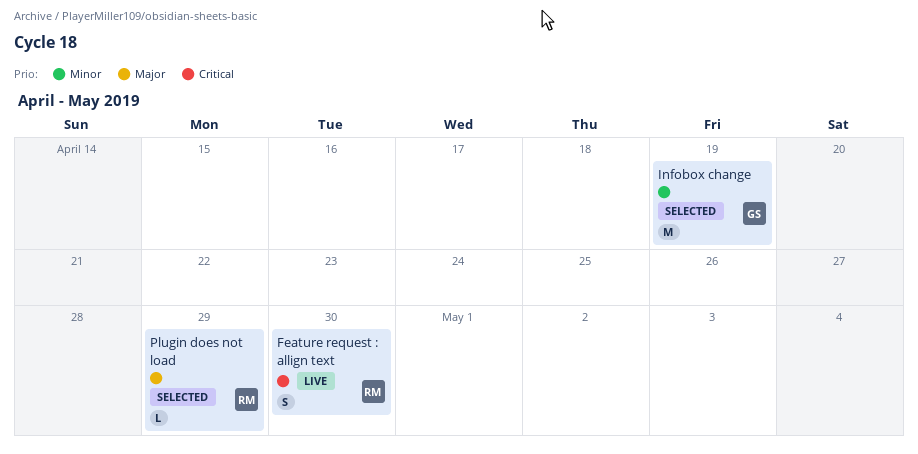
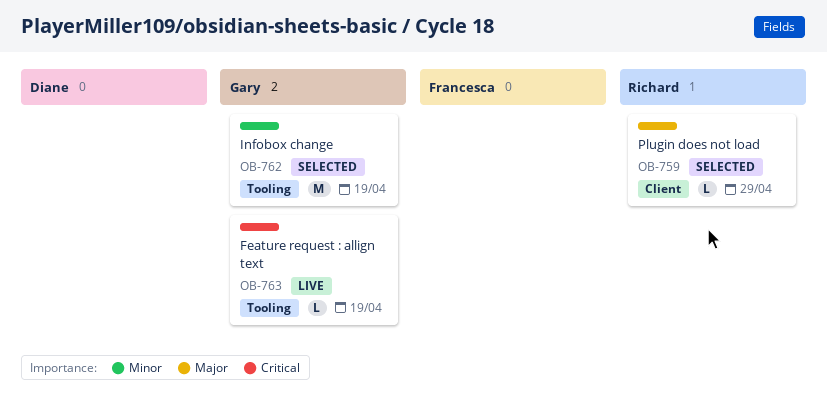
Feature request : allign text, owner: Richard -> Gary
Feature request : allign text, estimate: S -> L
Feature request : allign text, due: Apr 30 -> Apr 19

